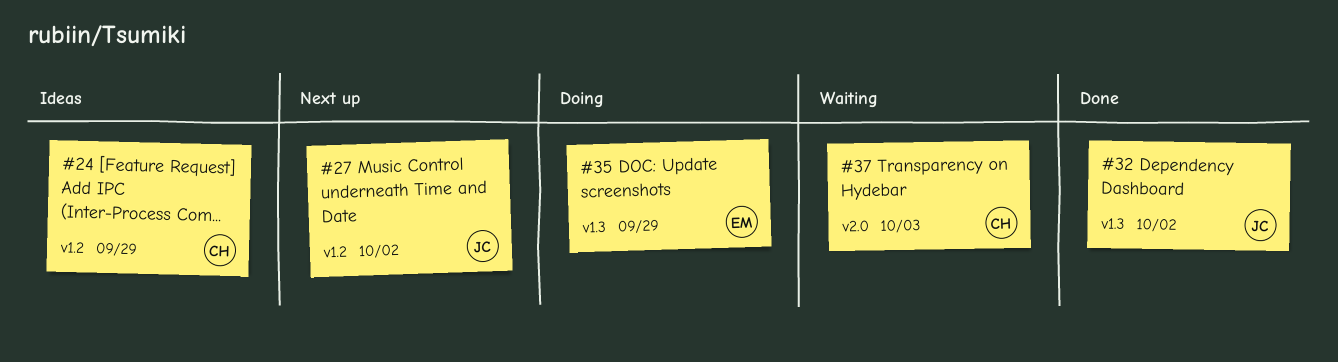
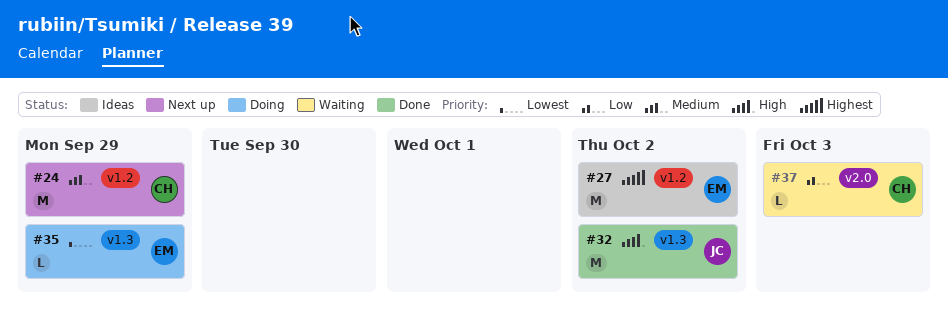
#24, status: Ideas -> Next up
#27, status: Next up -> Ideas
#27, owner: JC -> EM

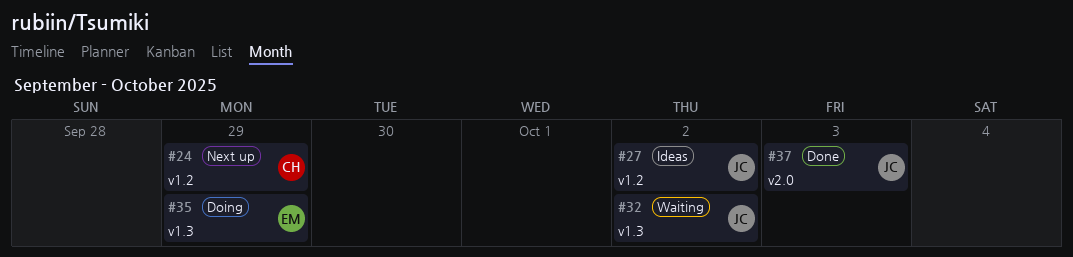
#27, owner: EM -> JC
#32, status: Done -> Waiting
#37, status: Waiting -> Done
#37, owner: CH -> JC

